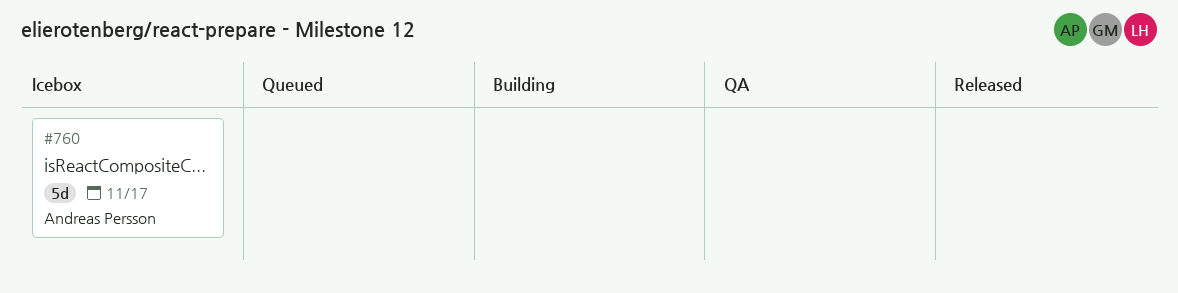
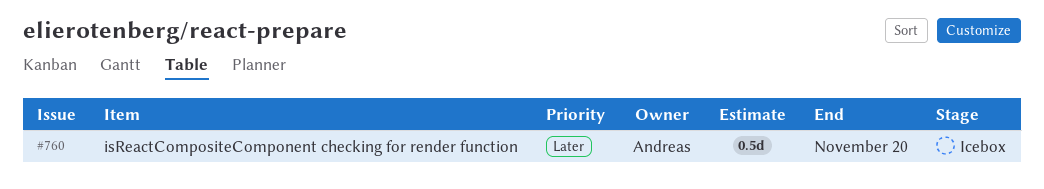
#760, estimate: 5d -> 0.5d
#760, due: Nov 17 -> Nov 20

